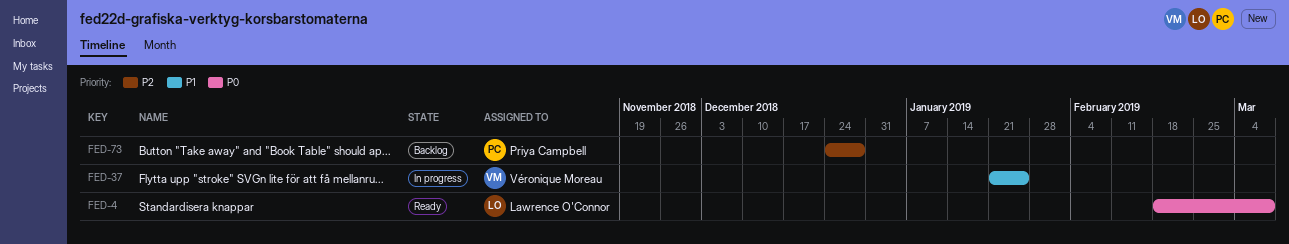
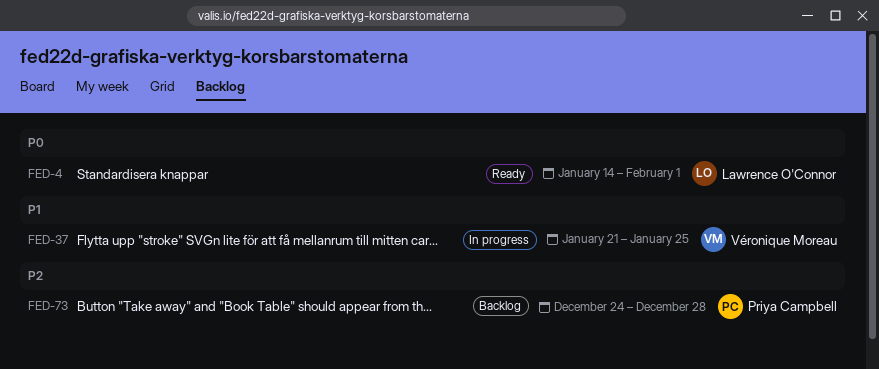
FED-4, start: Feb 18 -> Jan 14
FED-4, due: Mar 8 -> Feb 1

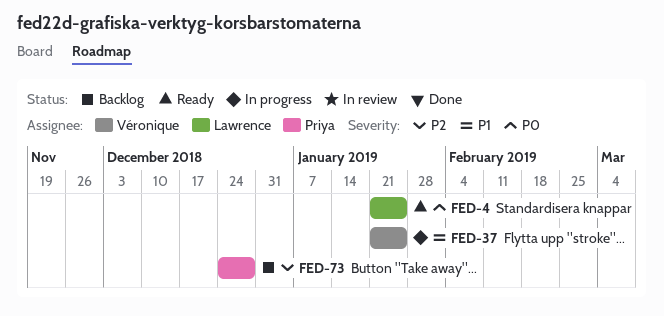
FED-4, start: Jan 14 -> Jan 21
FED-4, due: Feb 1 -> Jan 25

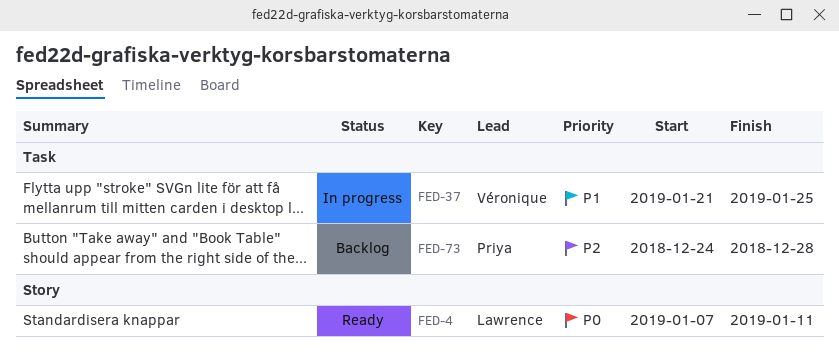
FED-4, start: Jan 21 -> Jan 7
FED-4, due: Jan 25 -> Jan 11

